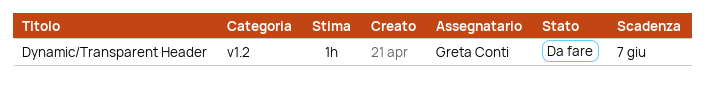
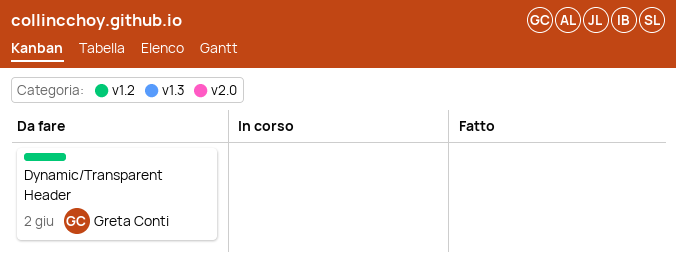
Dynamic/Transparent Header, due: Jun 7 -> Jun 2

